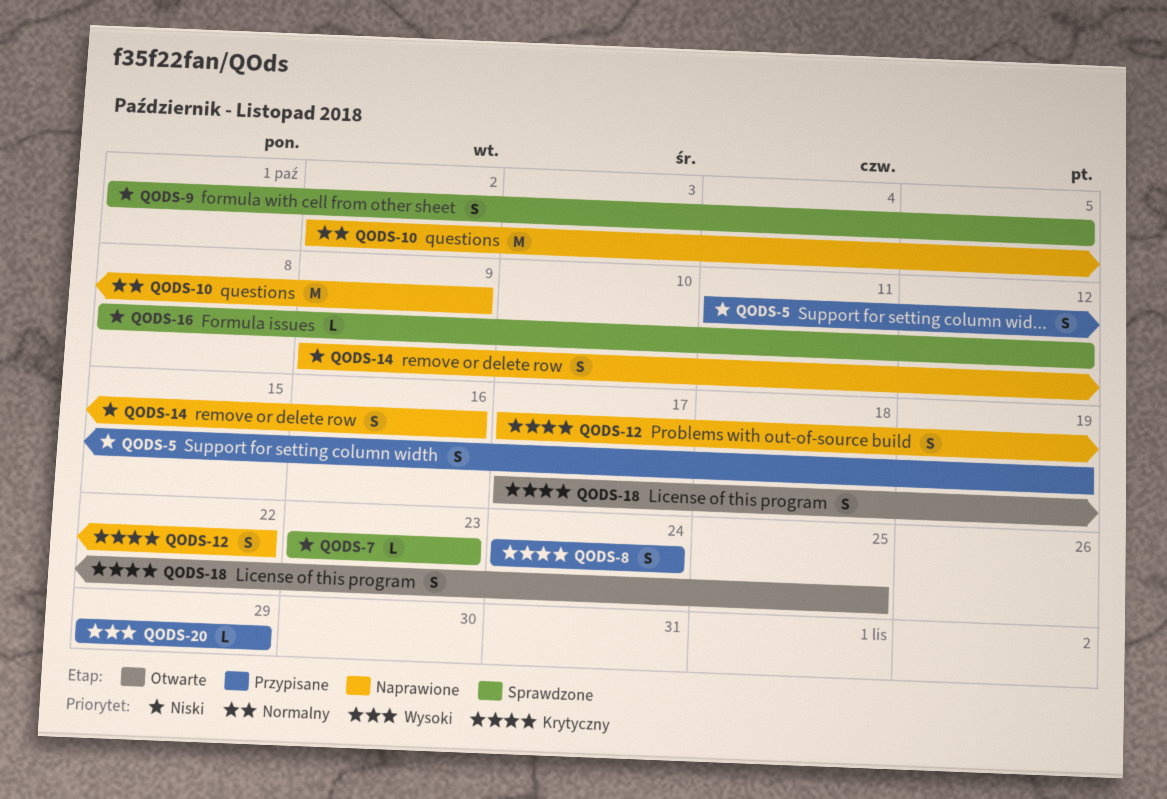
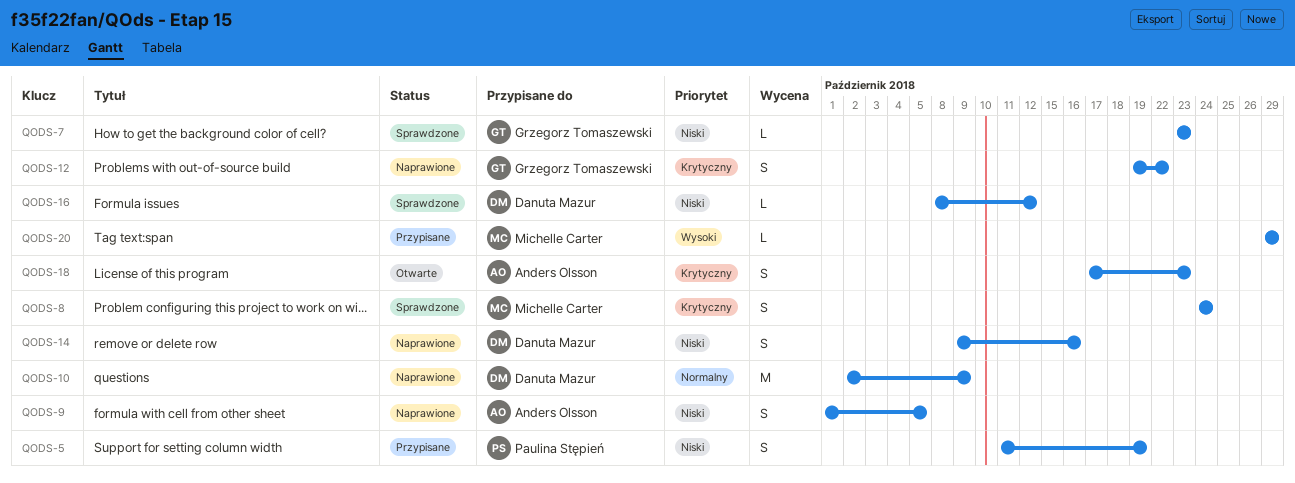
QODS-8, status: Przypisane -> Sprawdzone
QODS-9, status: Sprawdzone -> Naprawione
QODS-12, start: Oct 17 -> Oct 19
QODS-18, due: Oct 25 -> Oct 23

